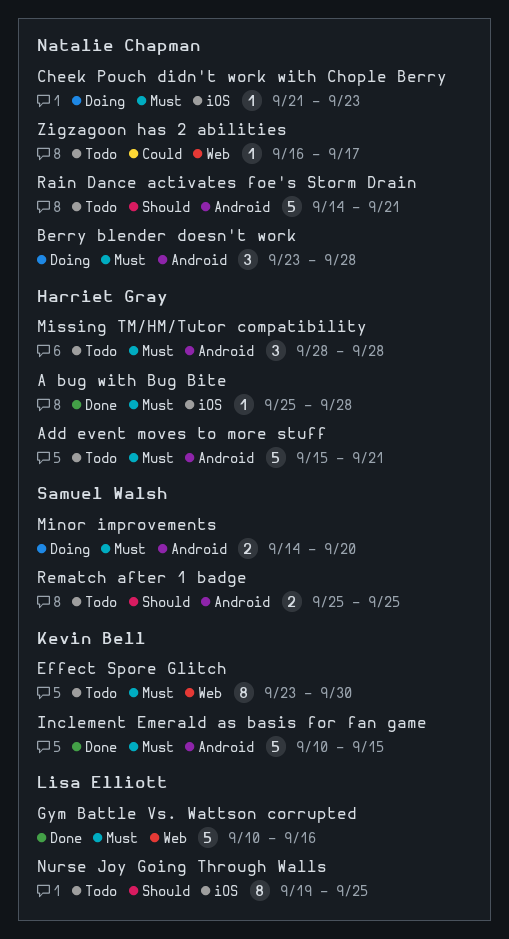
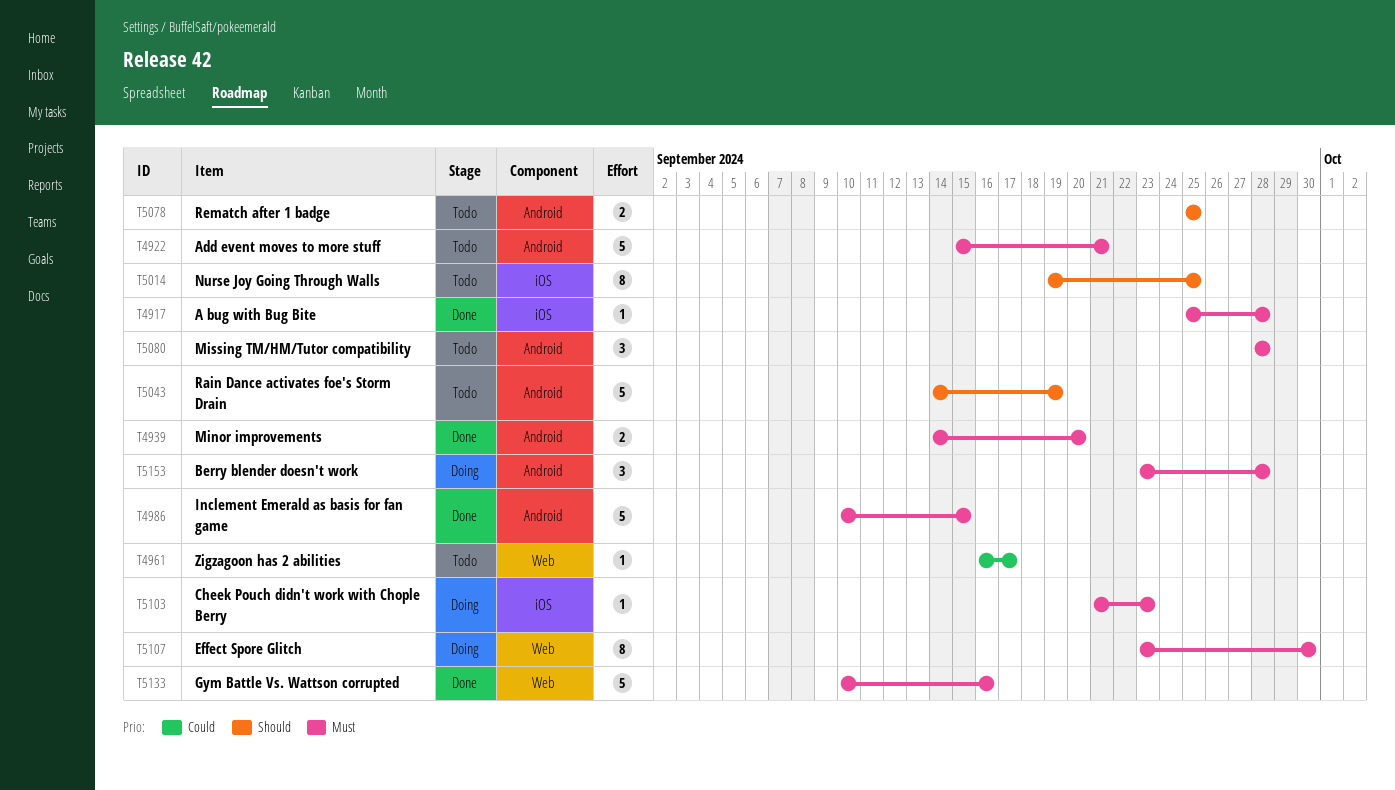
Effect Spore Glitch, status: Todo -> Doing
Minor improvements, status: Doing -> Done
Rain Dance activates foe's Storm Drain, due: Sep 21 -> Sep 19

